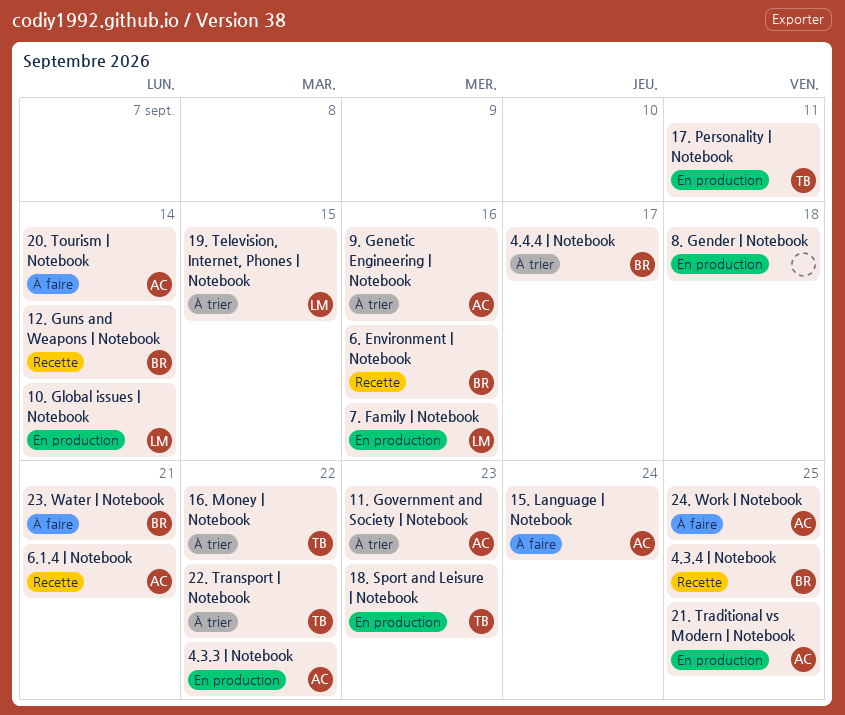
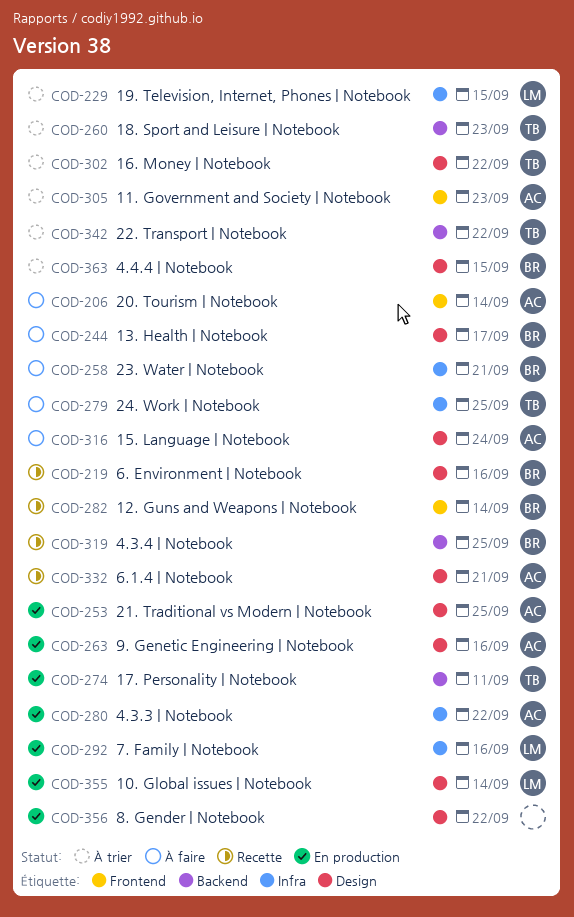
13. Health | Notebook: none -> present
18. Sport and Leisure | Notebook, status: En production -> À trier
24. Work | Notebook, owner: AC -> TB
4.4.4 | Notebook, due: Sep 17 -> Sep 15
8. Gender | Notebook, due: Sep 18 -> Sep 22
9. Genetic Engineering | Notebook, status: À trier -> En production

